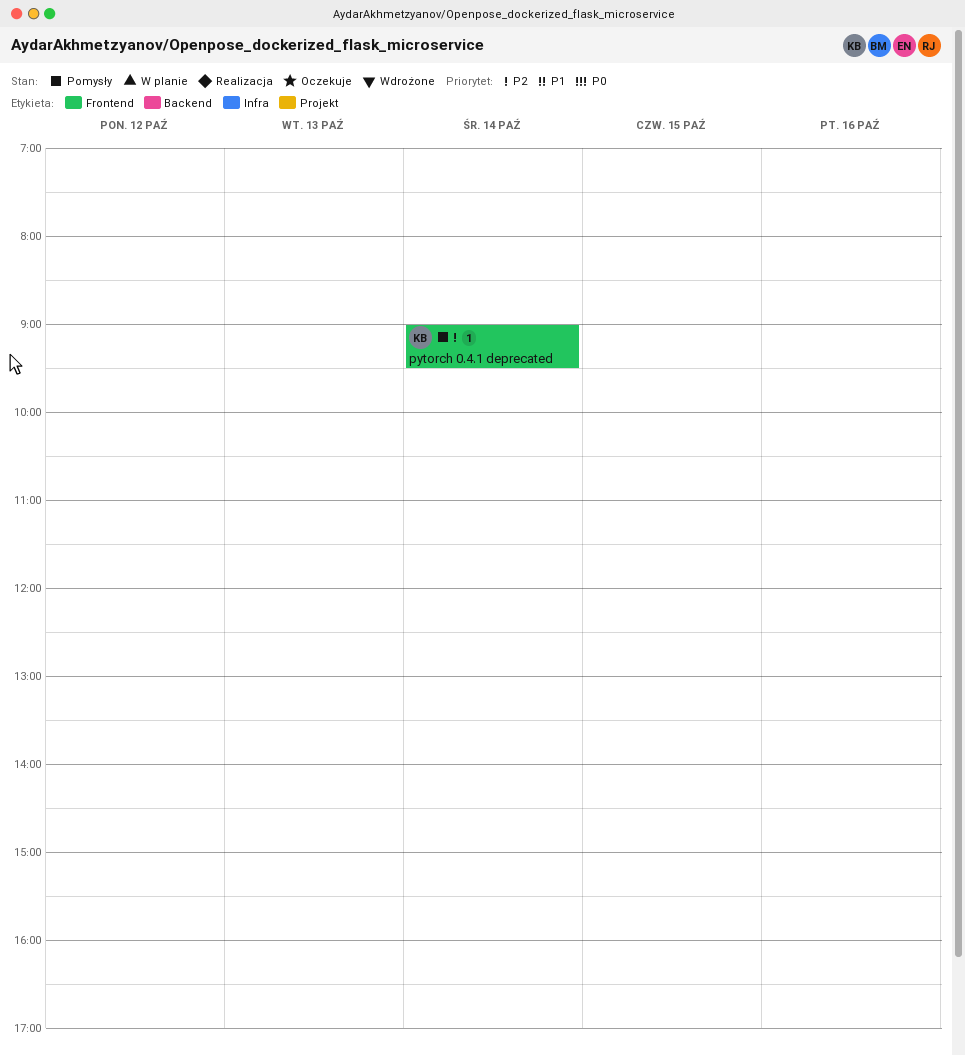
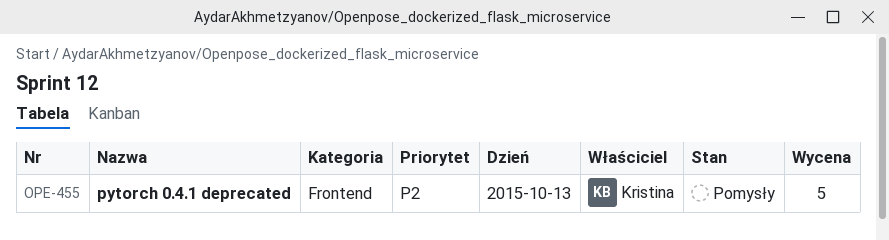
pytorch 0.4.1 deprecated, estimate: 1 -> 5
pytorch 0.4.1 deprecated, day: Oct 14 -> Oct 13

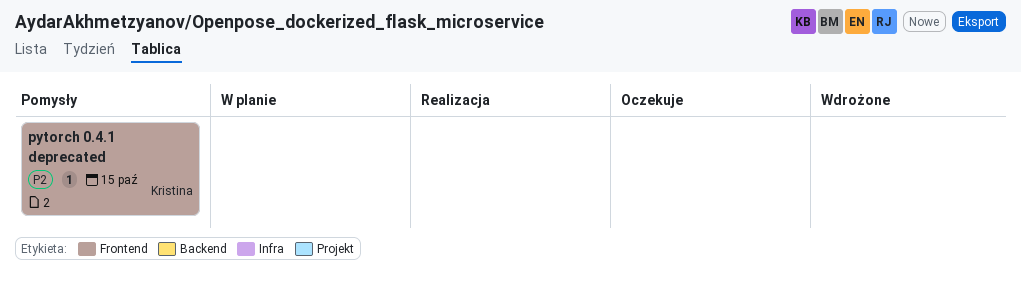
pytorch 0.4.1 deprecated, estimate: 5 -> 1
pytorch 0.4.1 deprecated, day: Oct 13 -> Oct 15

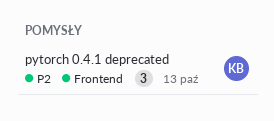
pytorch 0.4.1 deprecated, estimate: 1 -> 3
pytorch 0.4.1 deprecated, day: Oct 15 -> Oct 13

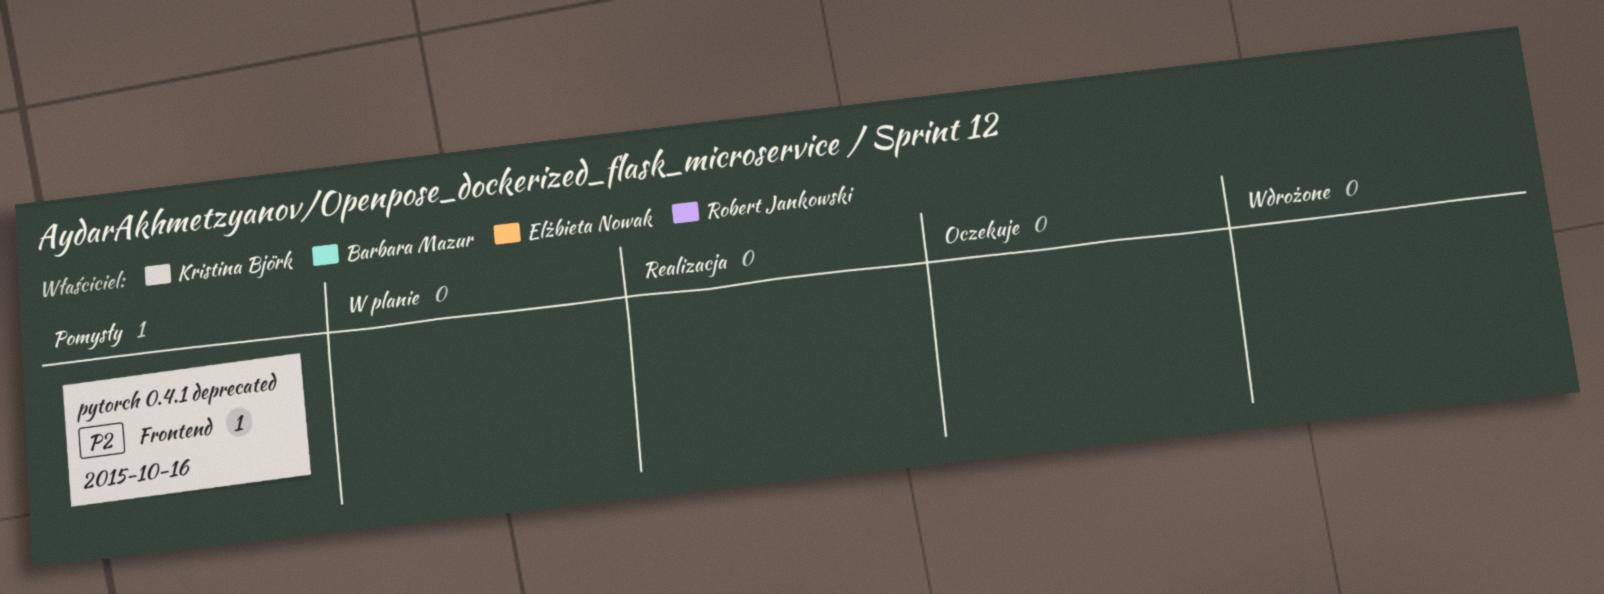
pytorch 0.4.1 deprecated, estimate: 3 -> 1
pytorch 0.4.1 deprecated, day: Oct 13 -> Oct 16

